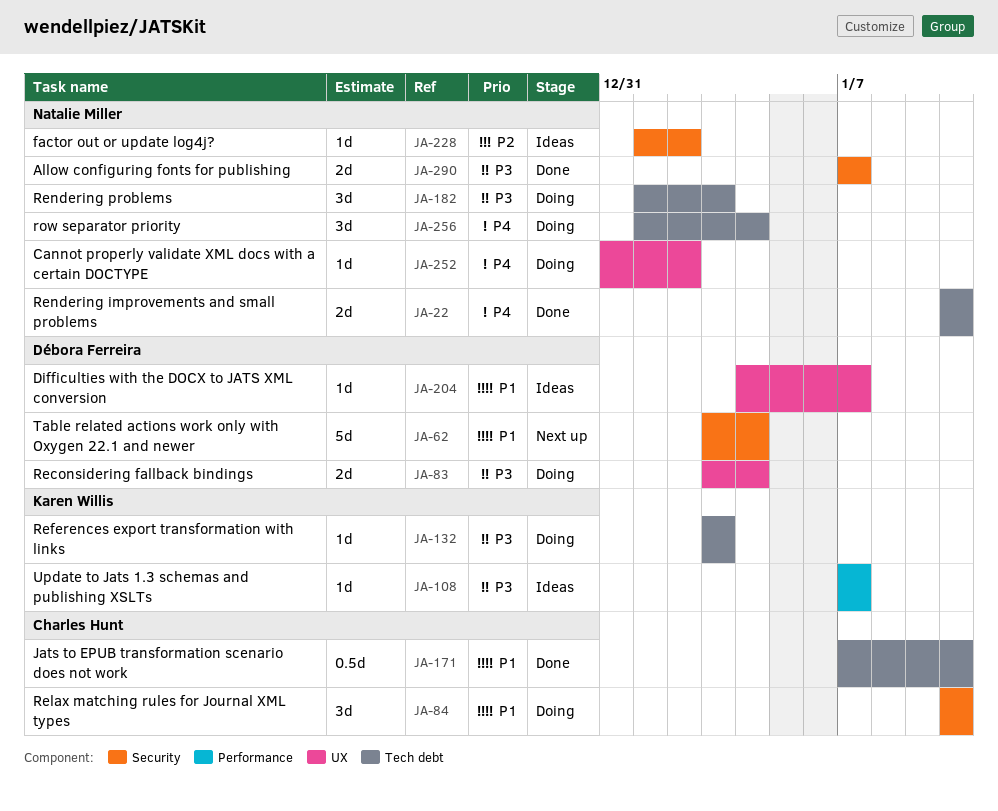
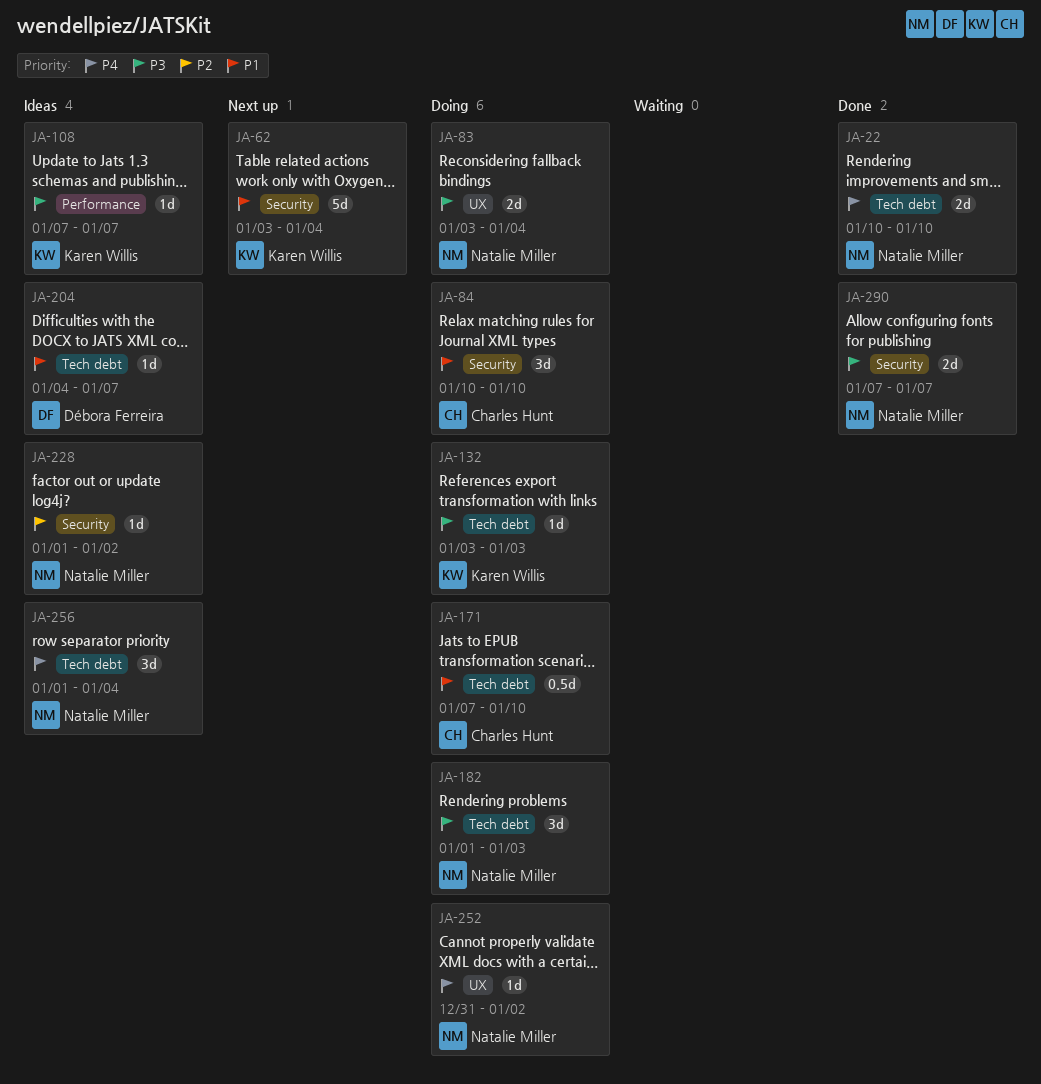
JA-62, owner: Débora Ferreira -> Karen Willis
JA-83, owner: Débora Ferreira -> Natalie Miller
JA-171, status: Done -> Doing
JA-204, label: UX -> Tech debt
JA-256, status: Doing -> Ideas

